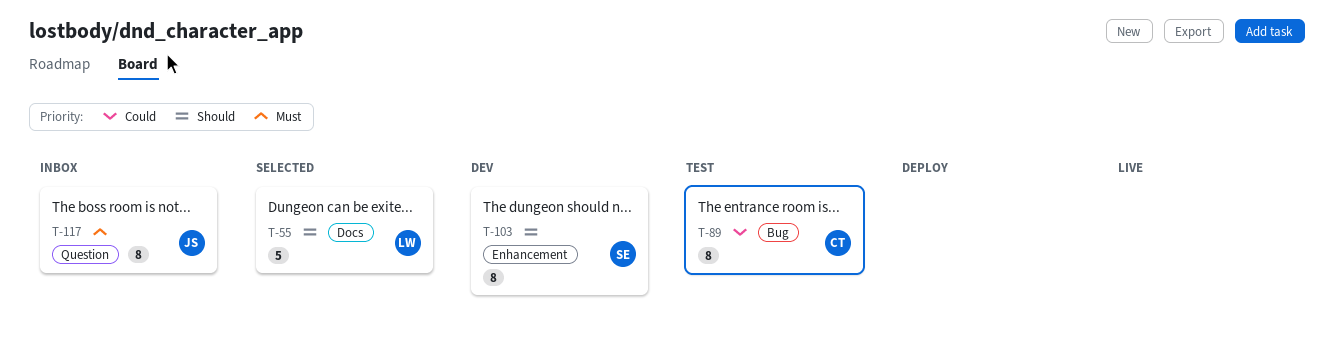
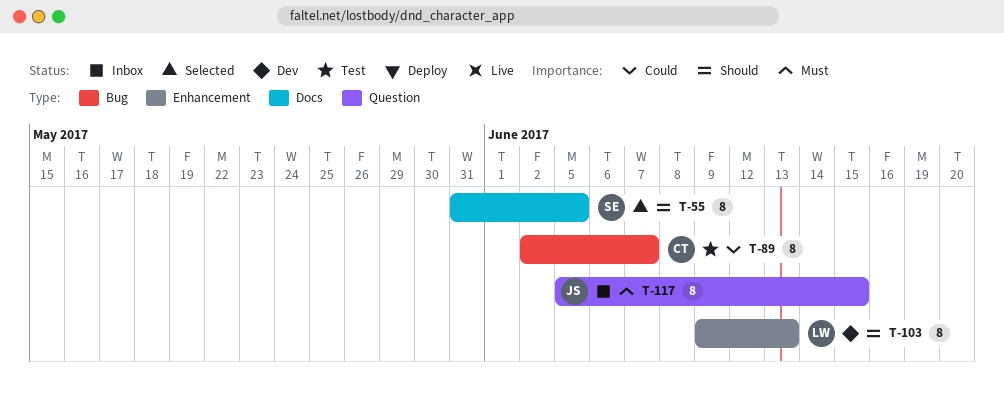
T-55, owner: LW -> SE
T-55, estimate: 5 -> 8
T-103, owner: SE -> LW

